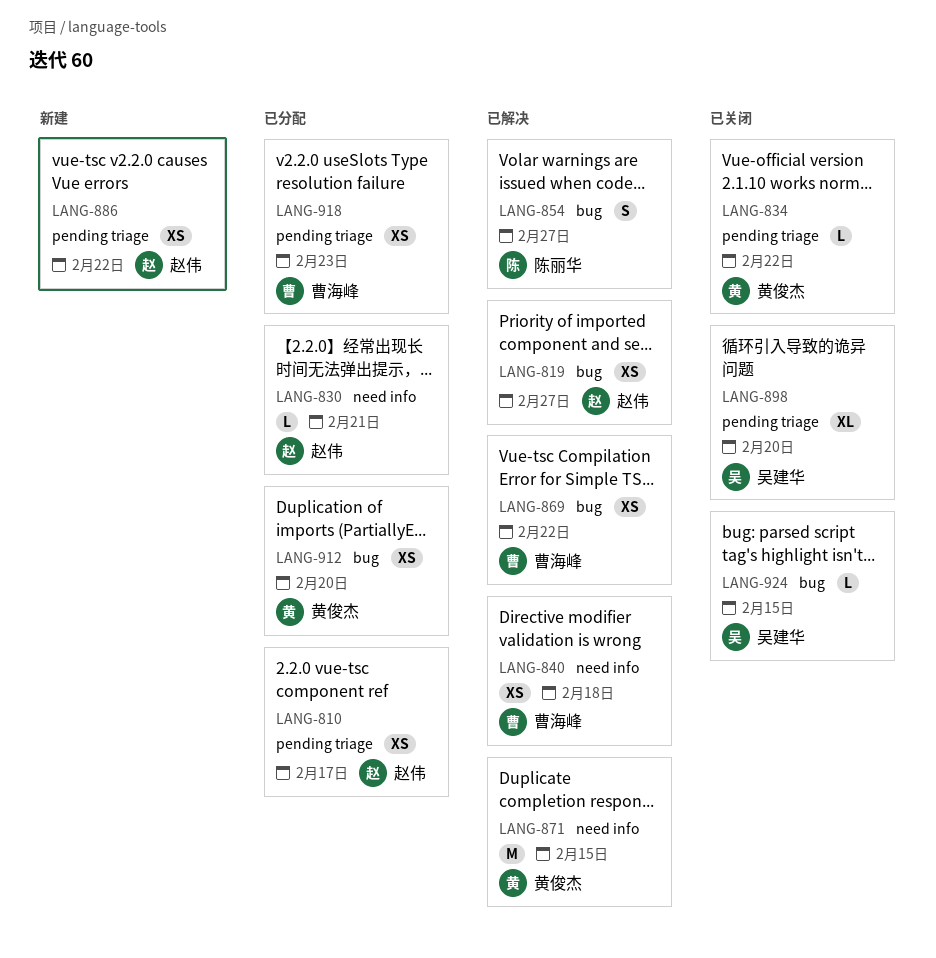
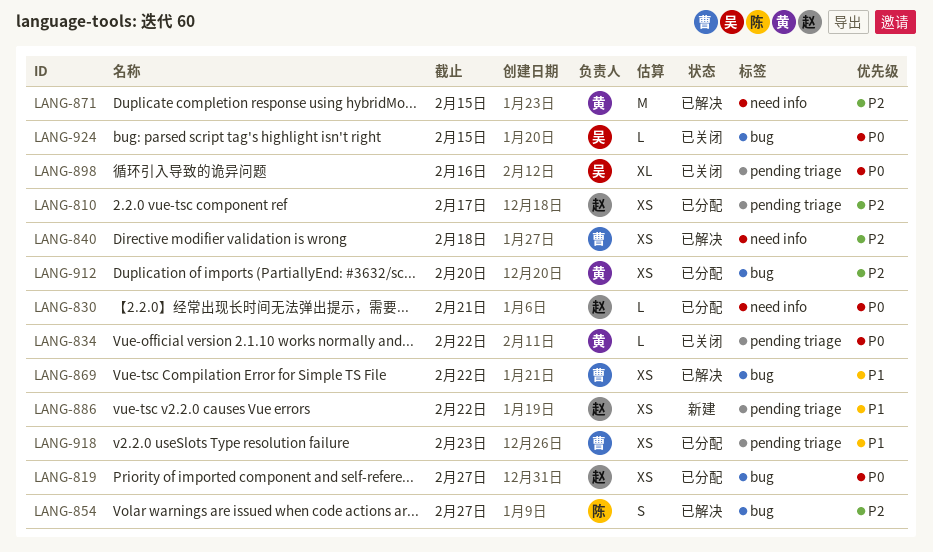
LANG-819, status: 已解决 -> 已分配
LANG-898, due: Feb 20 -> Feb 16

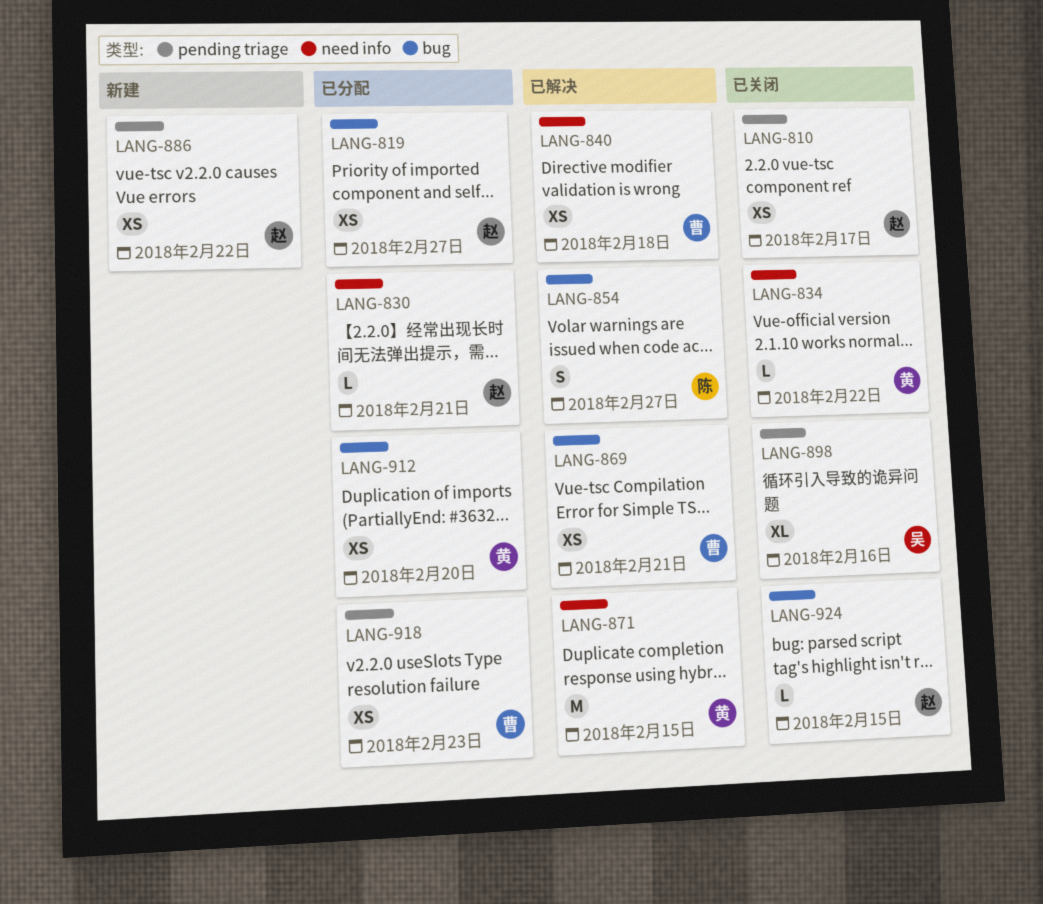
LANG-810, status: 已分配 -> 已关闭
LANG-834, label: pending triage -> need info
LANG-869, due: Feb 22 -> Feb 21
LANG-924, owner: 吴 -> 赵

